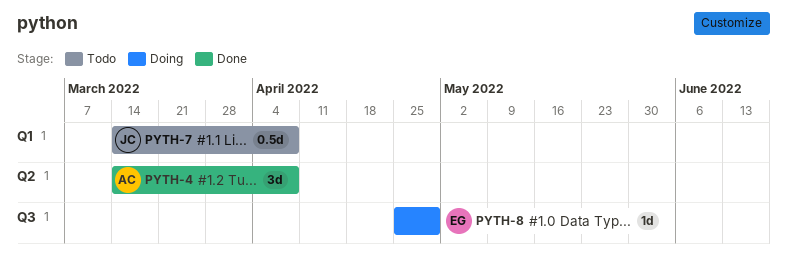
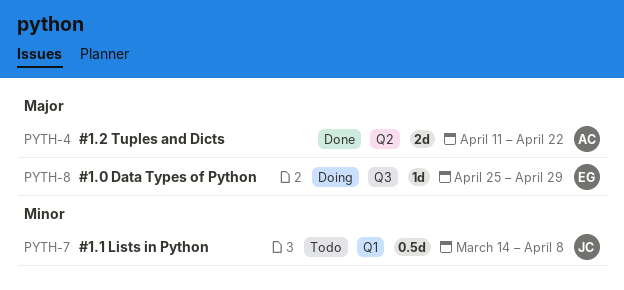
PYTH-4, estimate: 3d -> 2d
PYTH-4, start: Mar 14 -> Apr 11
PYTH-4, due: Apr 8 -> Apr 22

